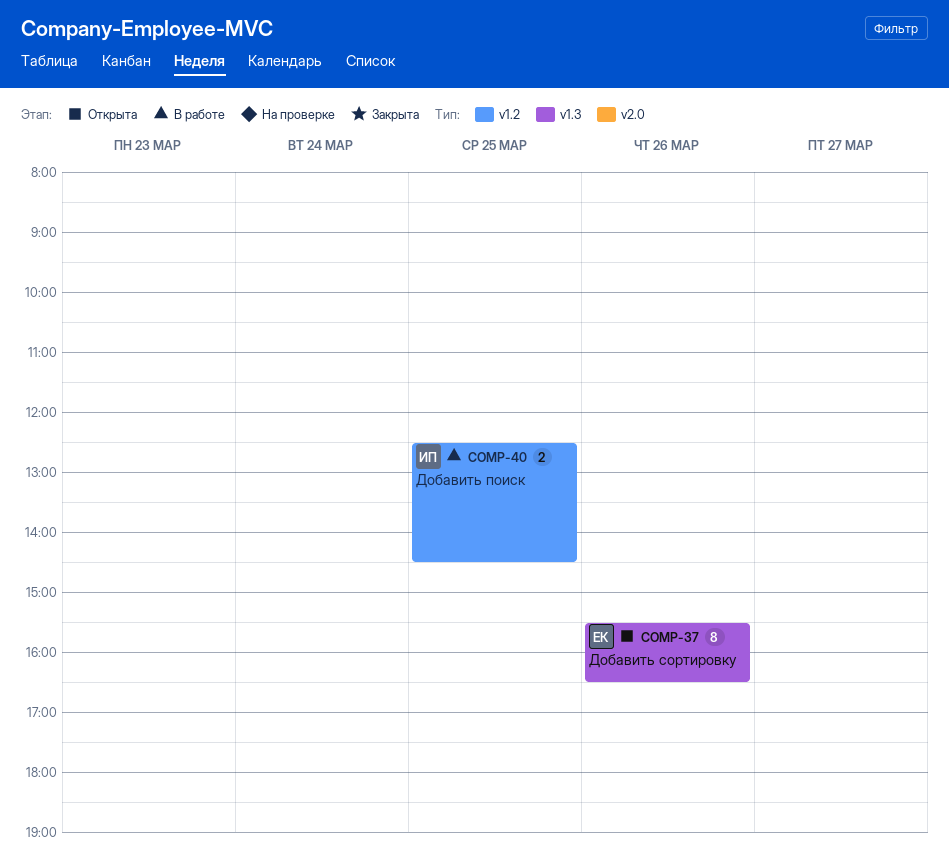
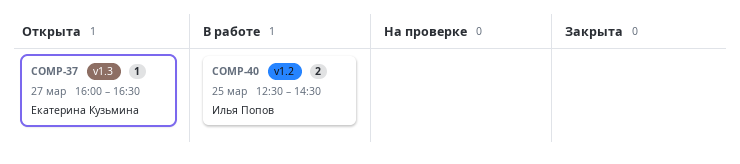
COMP-37, estimate: 8 -> 1
COMP-37, day: Mar 26 -> Mar 27
COMP-37, begins: 15:30 -> 16:00

